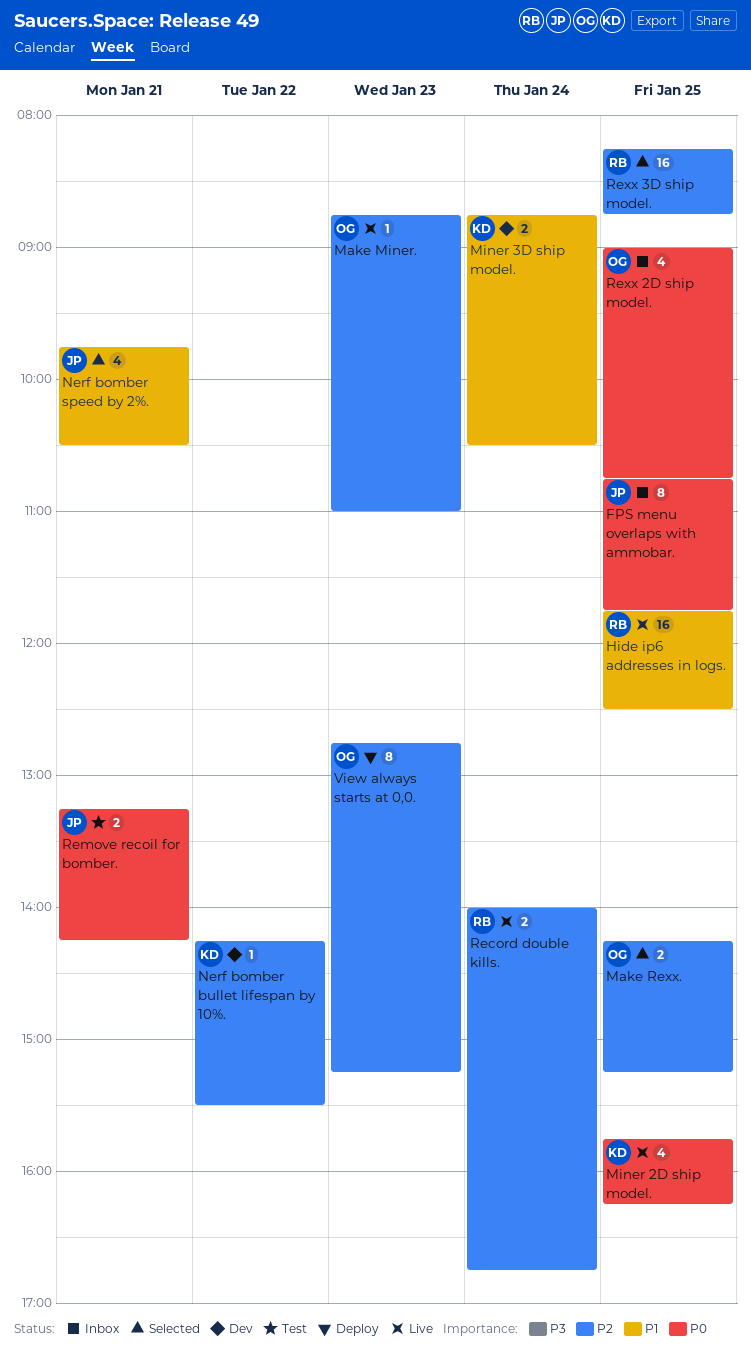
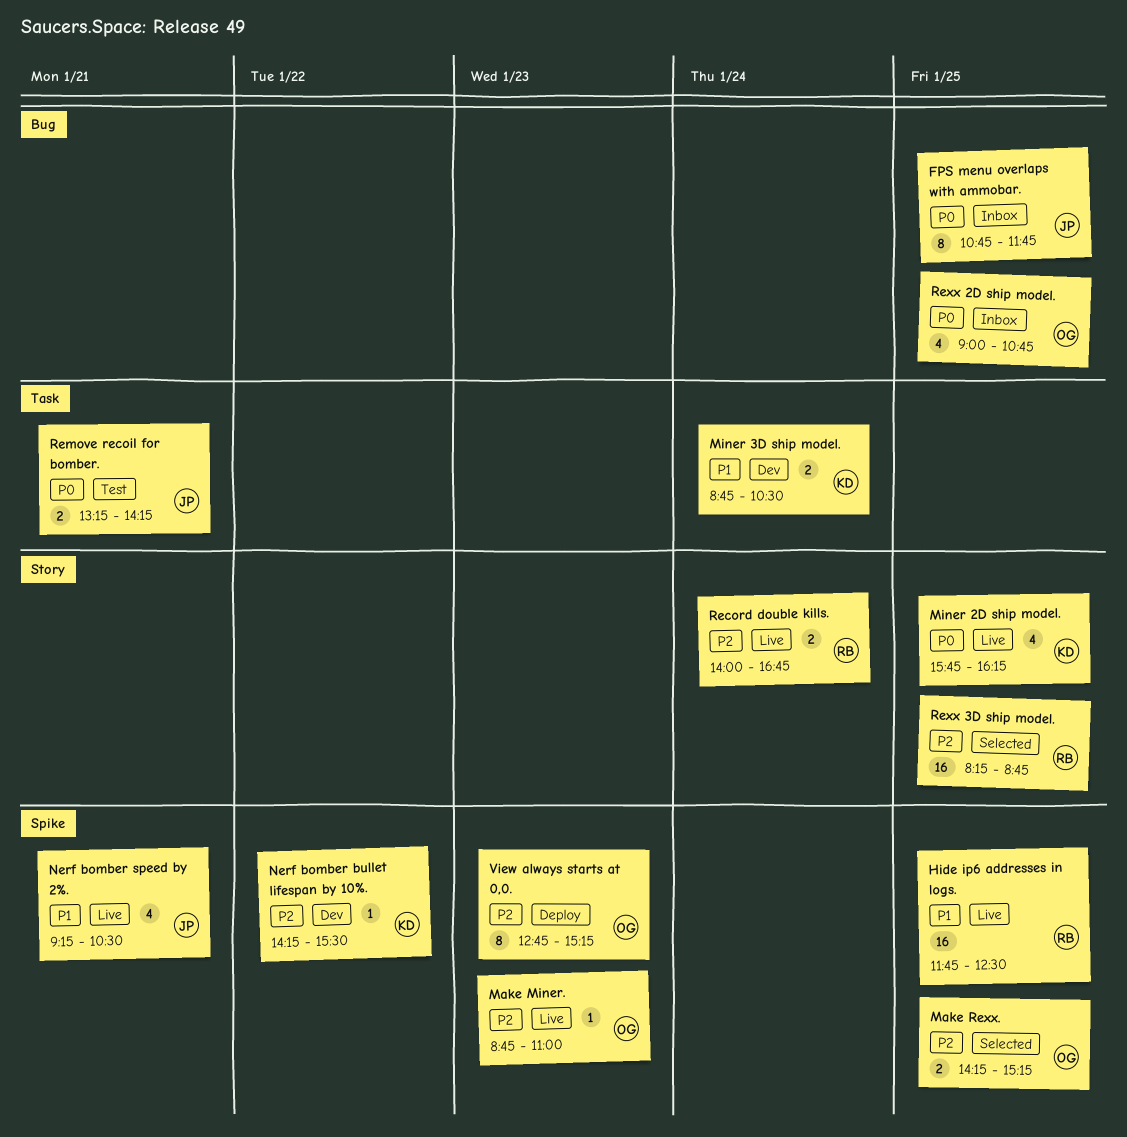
Nerf bomber speed by 2%., status: Selected -> Live
Nerf bomber speed by 2%., begins: 09:45 -> 09:15

